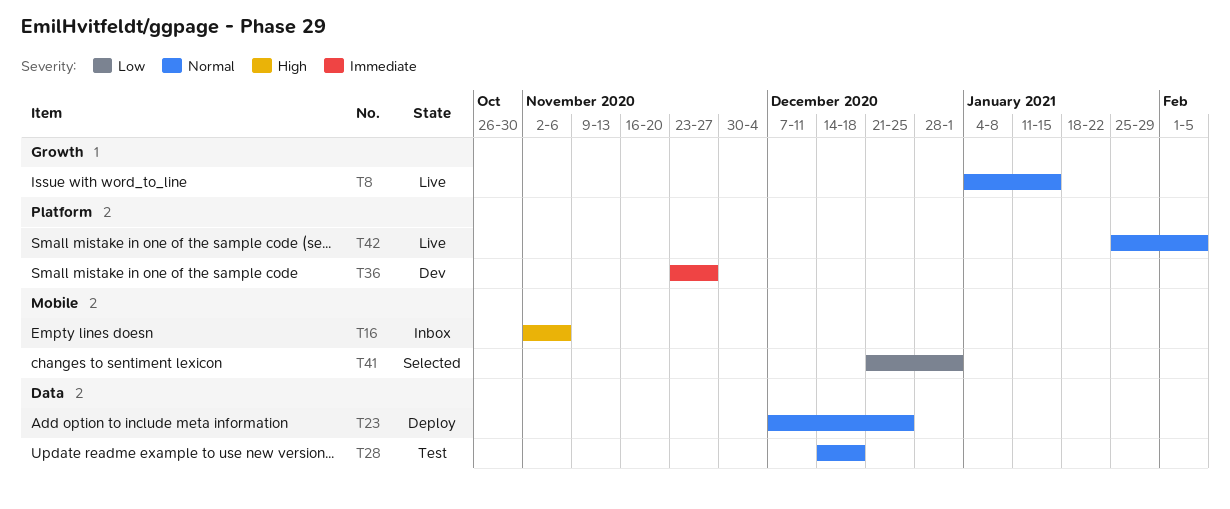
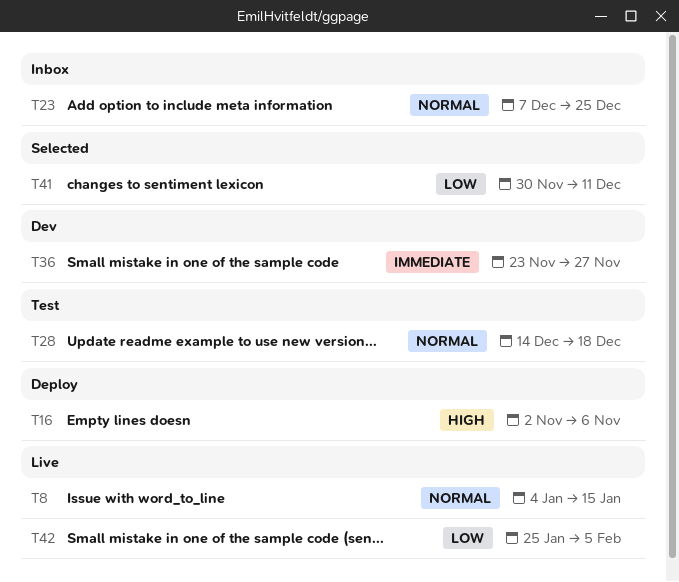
T16, status: Inbox -> Deploy
T23, status: Deploy -> Inbox
T41, start: Dec 21 -> Nov 30
T41, due: Jan 1 -> Dec 11
T42, priority: Normal -> Low

